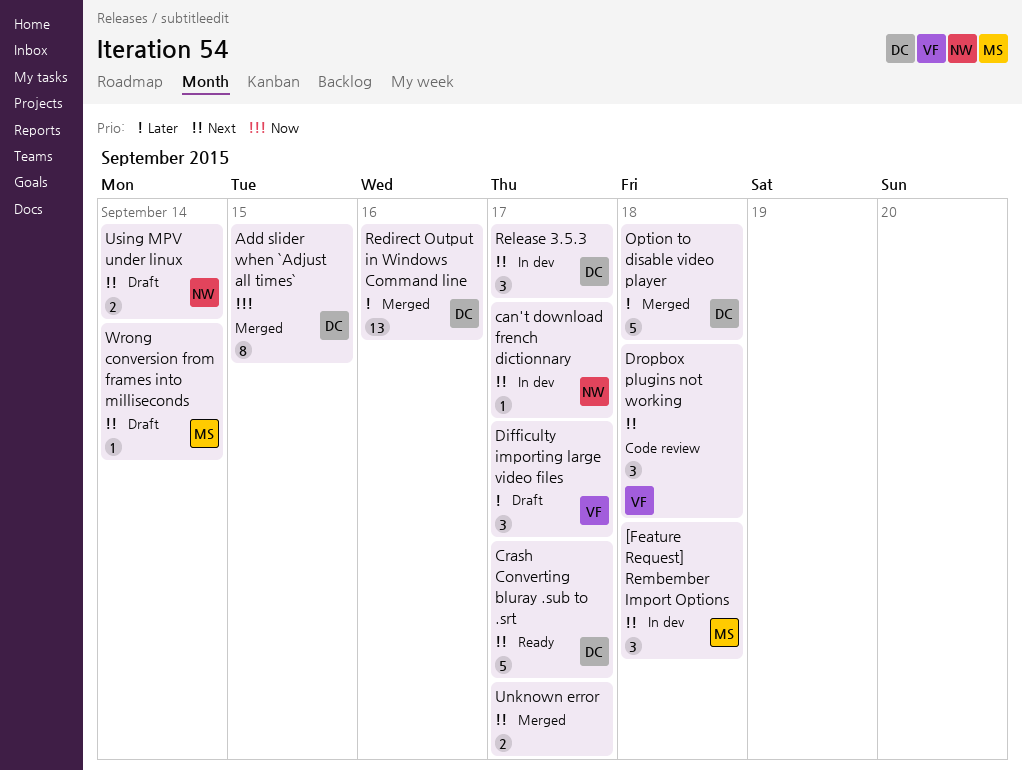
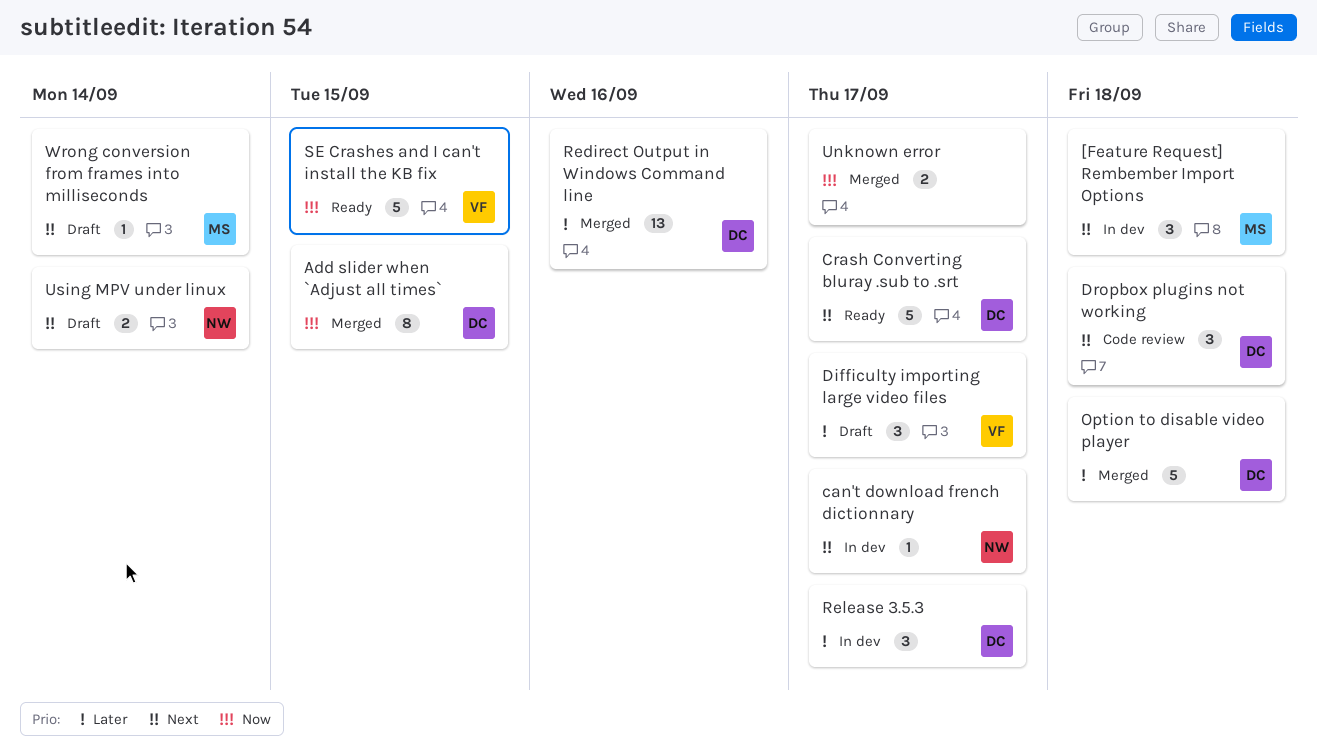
Dropbox plugins not working, owner: VF -> DC
Release 3.5.3, priority: Next -> Later
SE Crashes and I can't install the KB fix: none -> present
Unknown error, priority: Next -> Now

